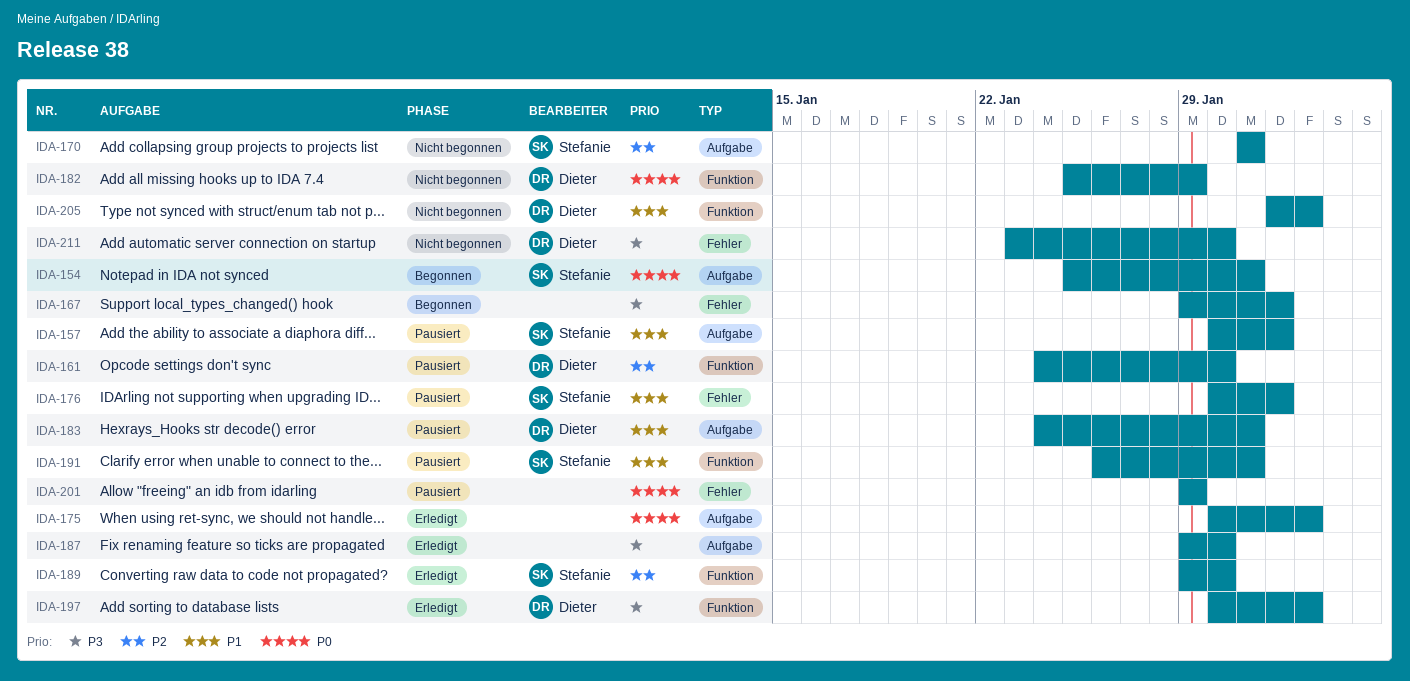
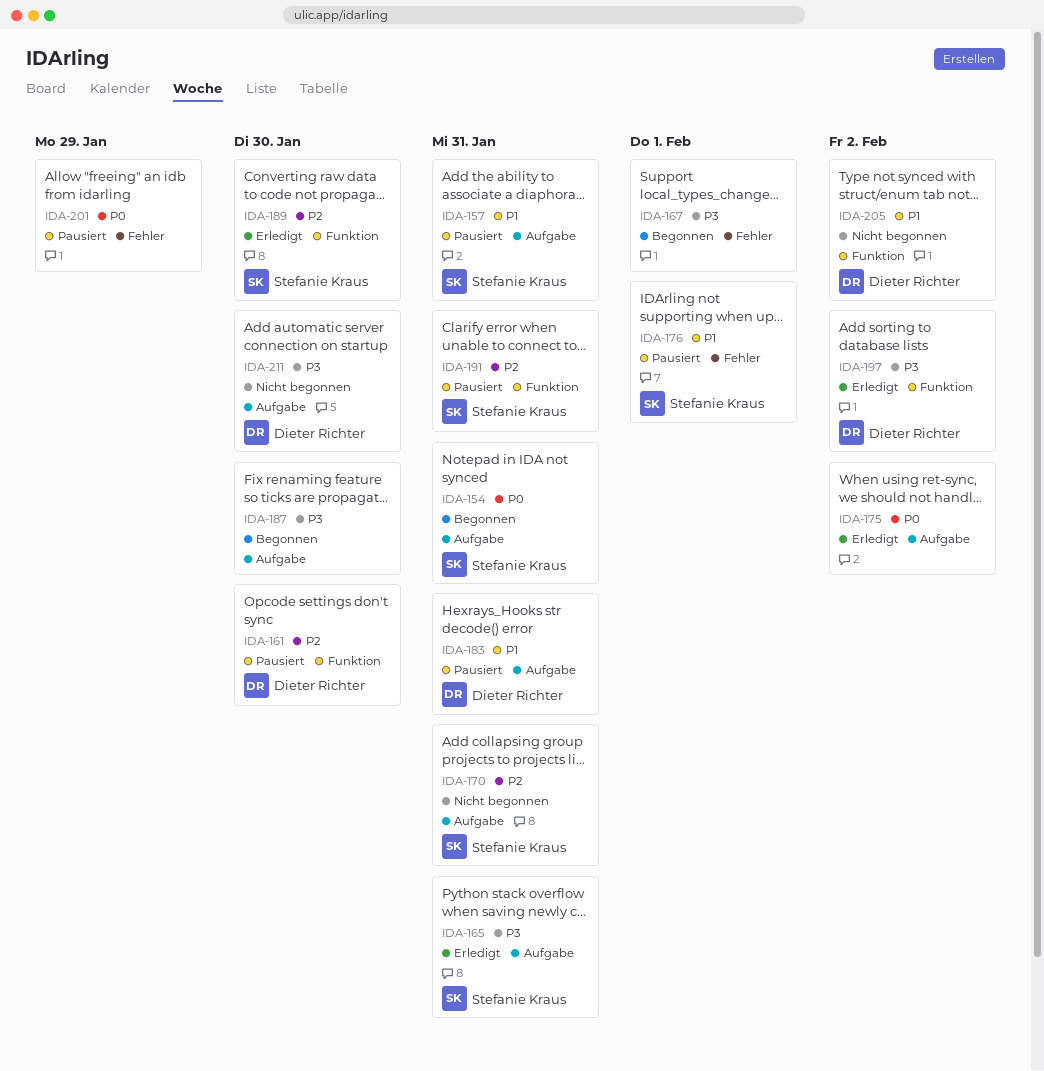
IDA-157, due: Feb 1 -> Jan 31
IDA-165: none -> present
IDA-182: present -> none
IDA-187, status: Erledigt -> Begonnen
IDA-191, priority: P1 -> P2
IDA-211, label: Fehler -> Aufgabe

